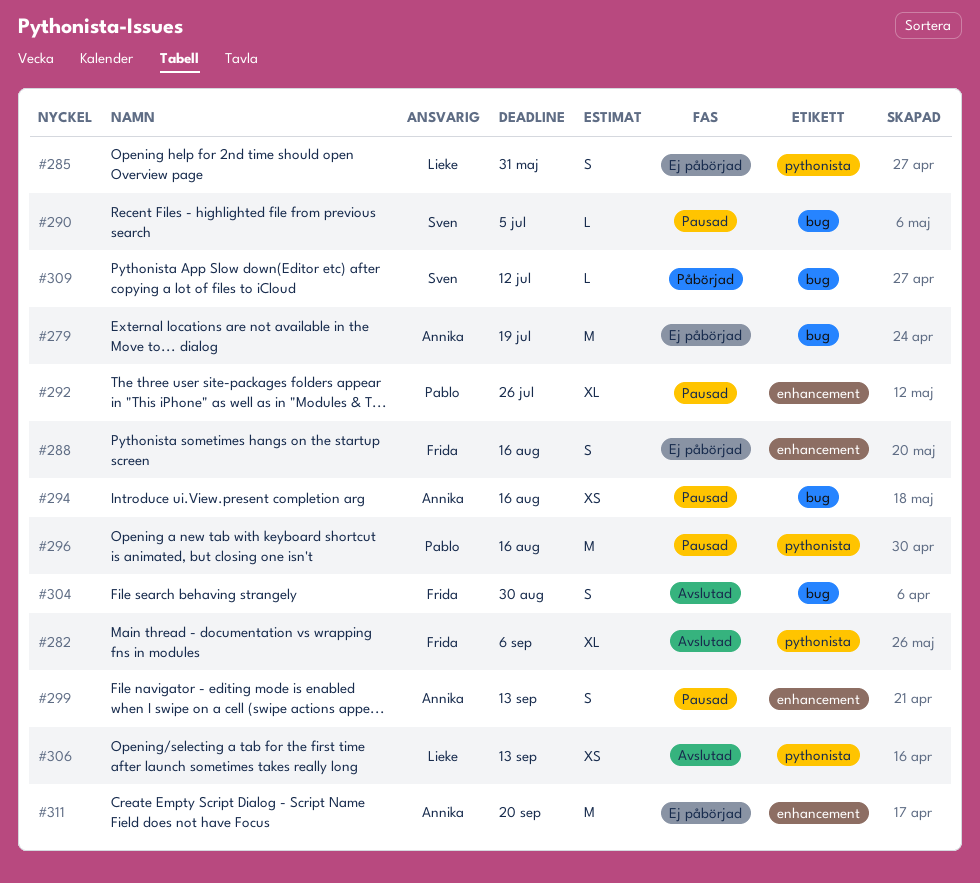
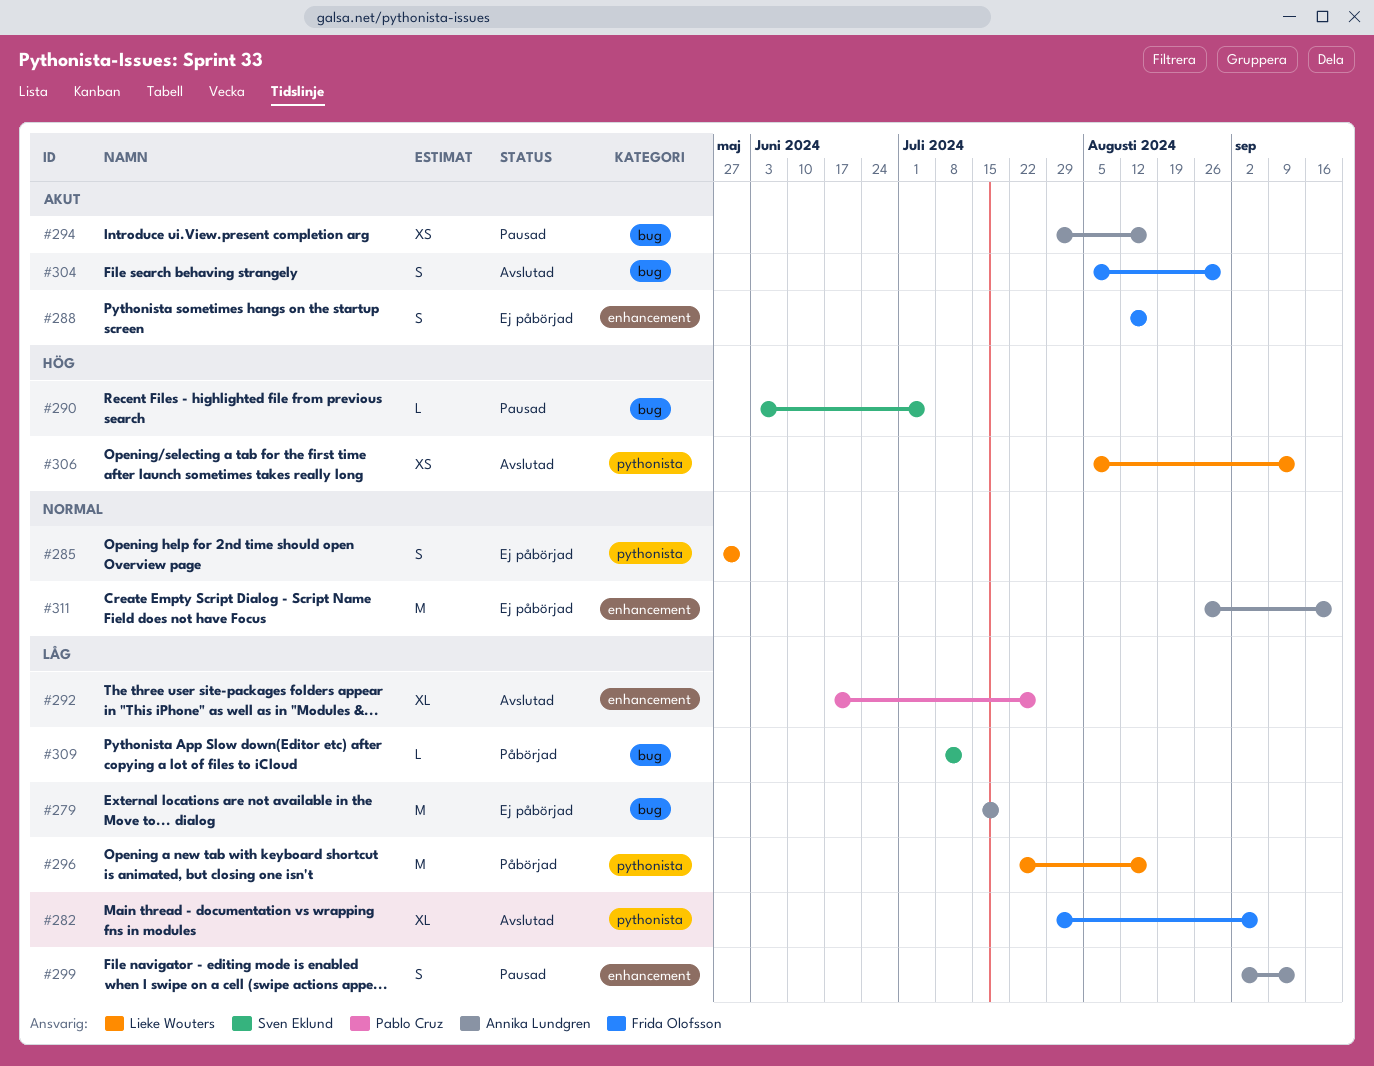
#292, status: Pausad -> Avslutad
#296, status: Pausad -> Påbörjad
#296, owner: Pablo Cruz -> Lieke Wouters

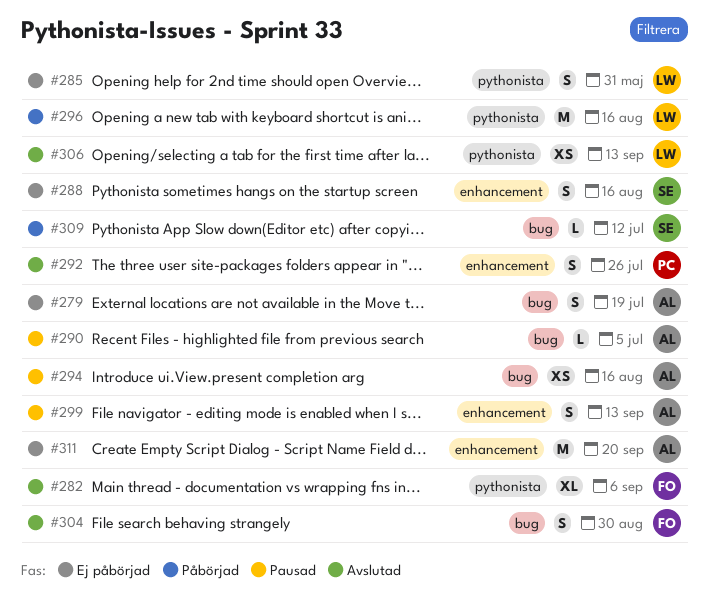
#279, estimate: M -> S
#288, owner: Frida Olofsson -> Sven Eklund
#290, owner: Sven Eklund -> Annika Lundgren
#292, estimate: XL -> S

